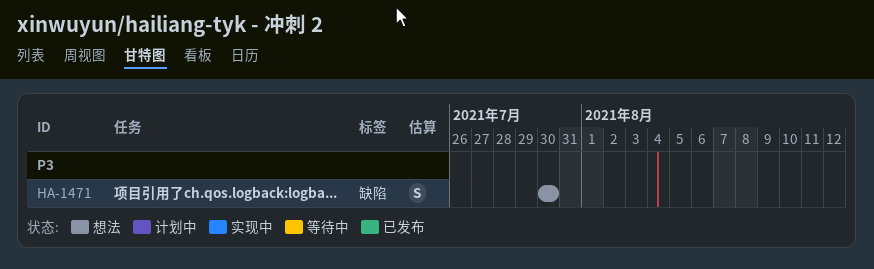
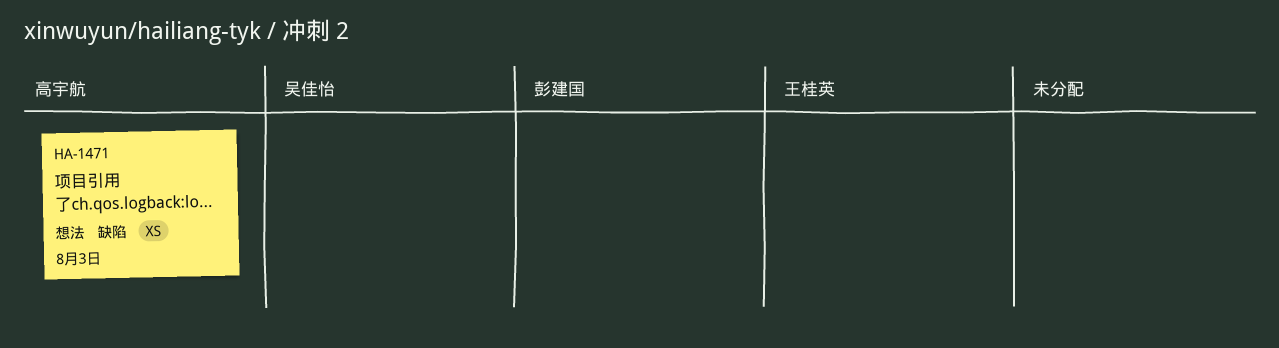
HA-1471, estimate: S -> XS
HA-1471, due: Jul 30 -> Aug 3

